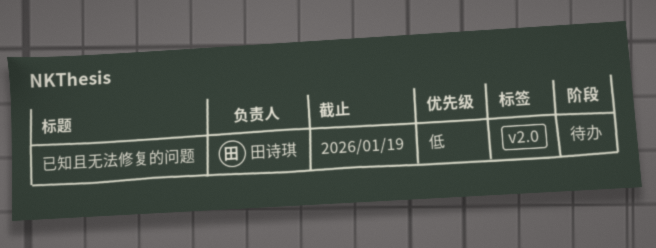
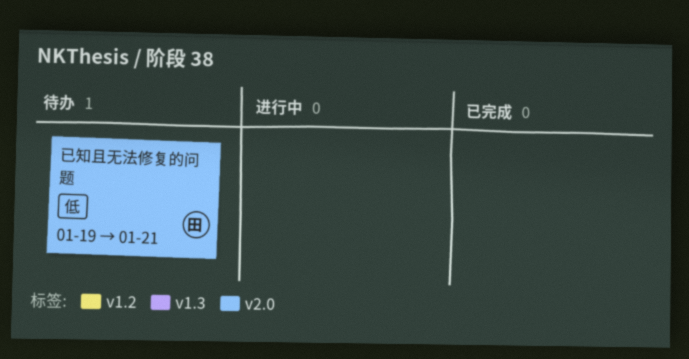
已知且无法修复的问题, due: Jan 19 -> Jan 21

